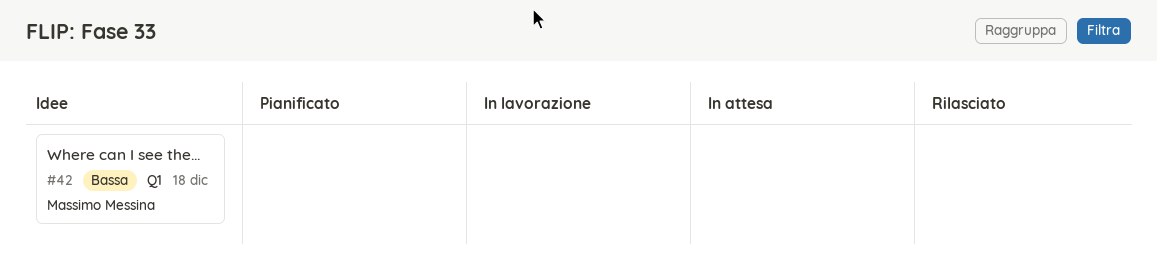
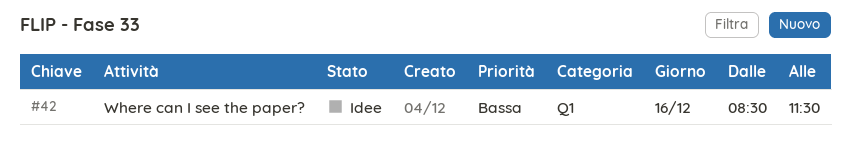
#42, day: Dec 18 -> Dec 16

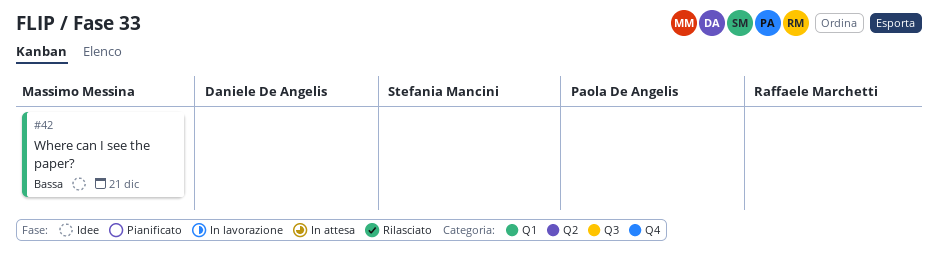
#42, day: Dec 16 -> Dec 21

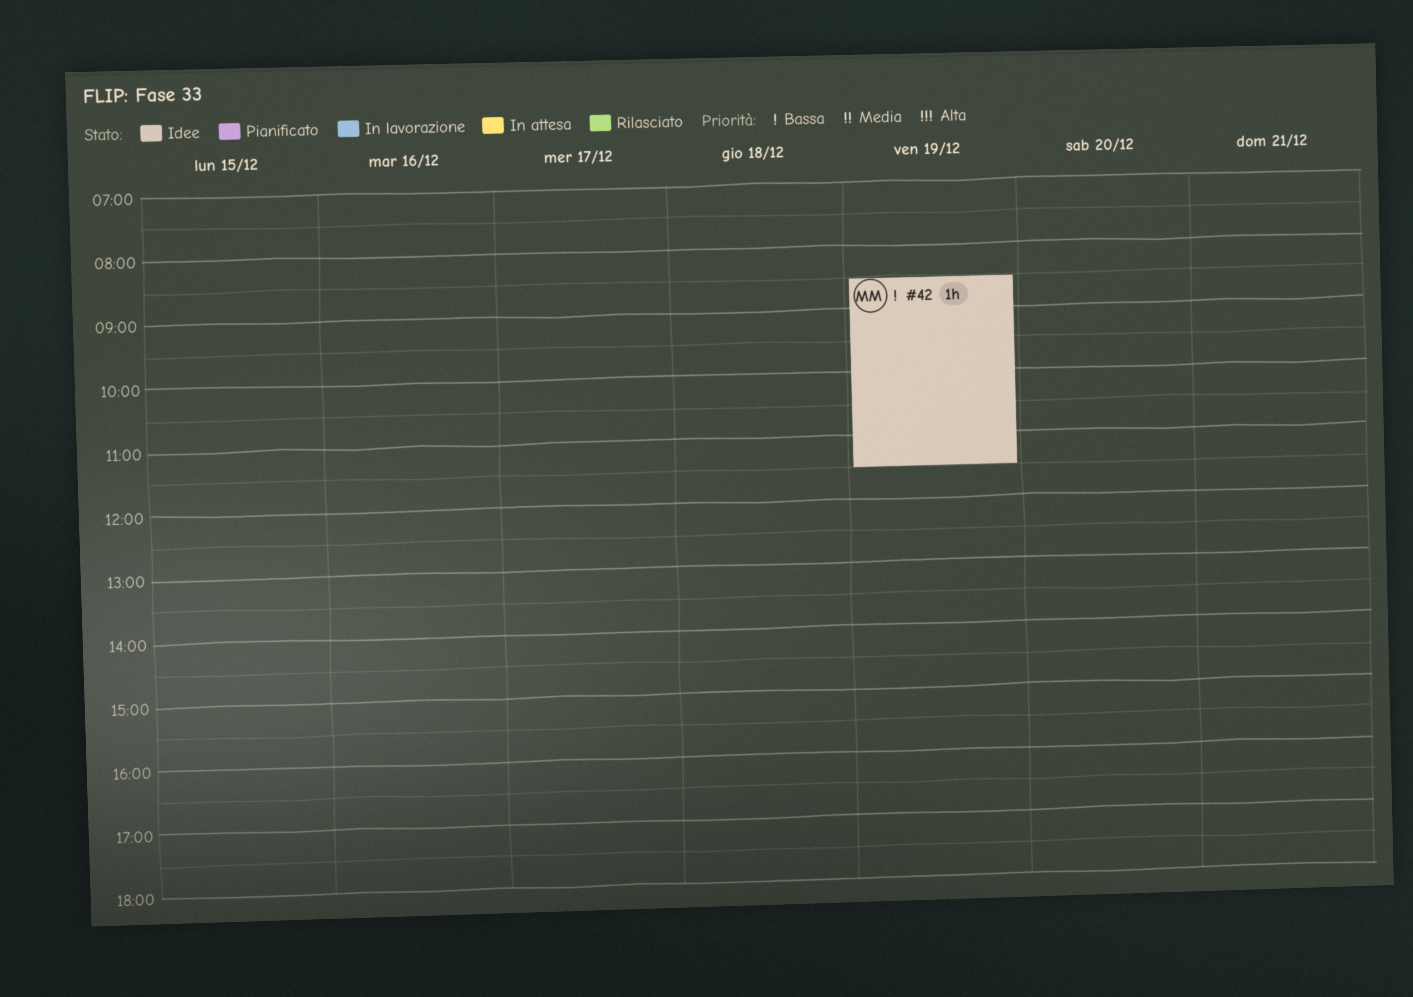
#42, day: Dec 21 -> Dec 19

